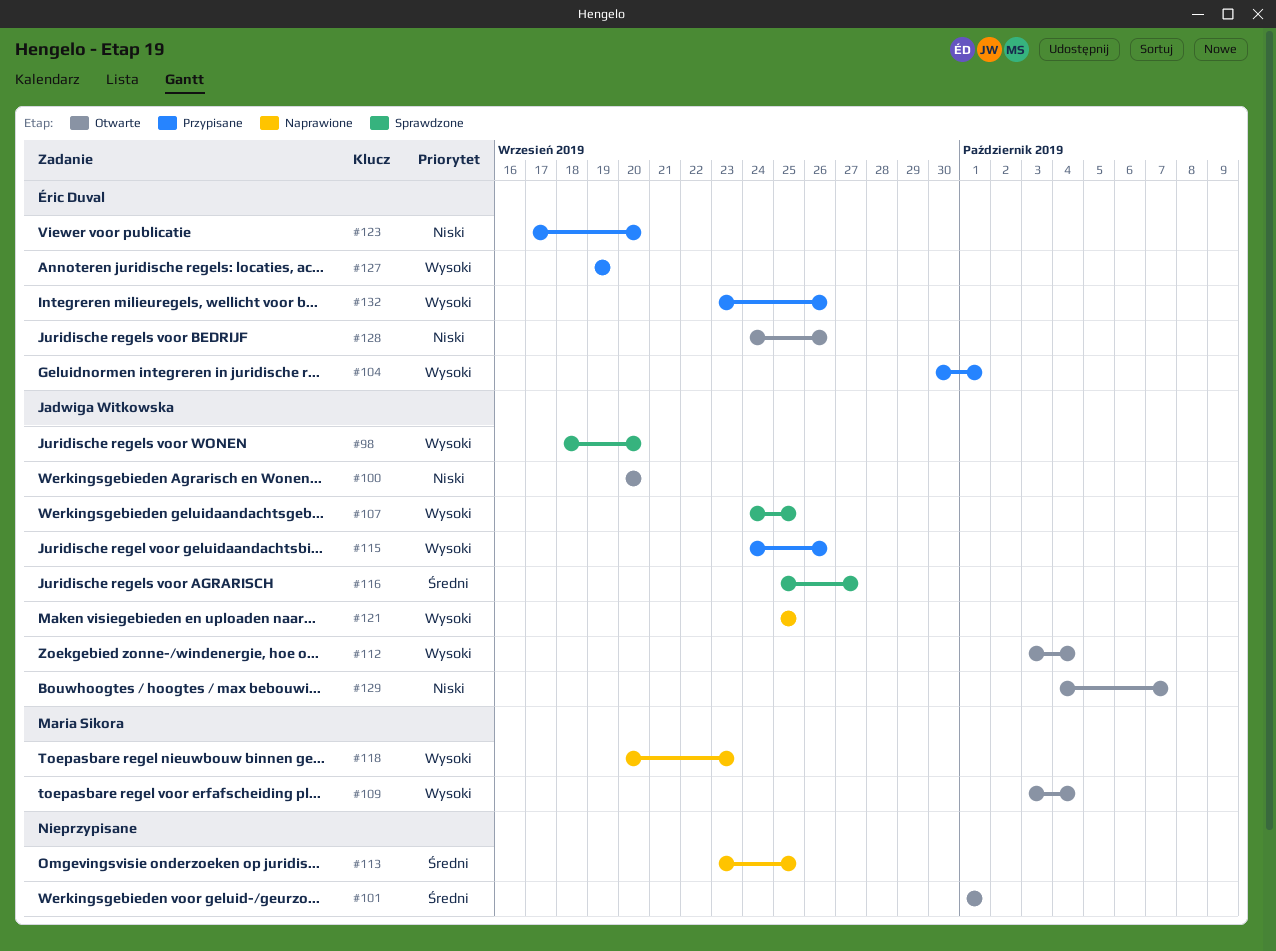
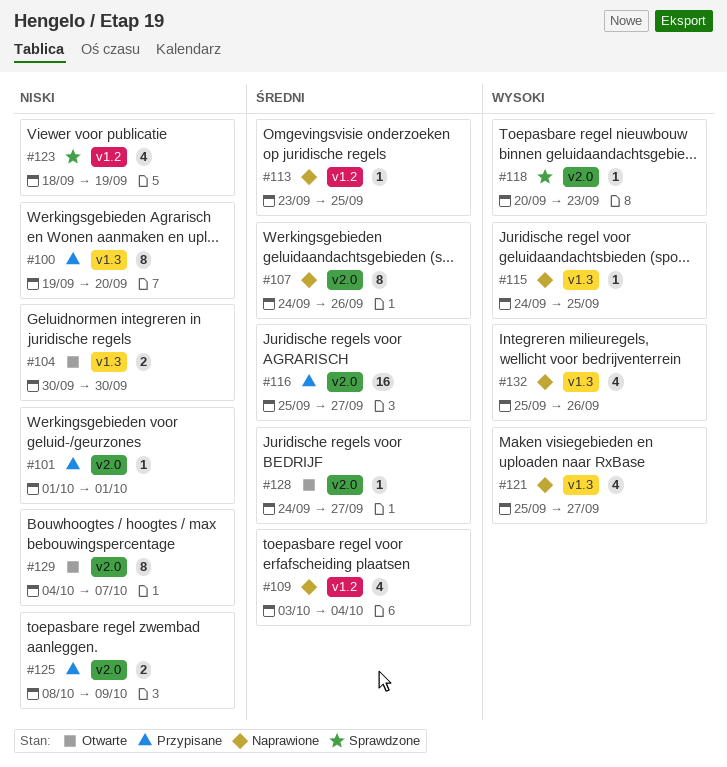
#98: present -> none
#100, status: Otwarte -> Przypisane
#100, start: Sep 20 -> Sep 19
#101, status: Otwarte -> Przypisane
#101, priority: Średni -> Niski
#104, status: Przypisane -> Otwarte
#104, priority: Wysoki -> Niski
#104, due: Oct 1 -> Sep 30
#107, status: Sprawdzone -> Naprawione
#107, priority: Wysoki -> Średni
#107, due: Sep 25 -> Sep 26
#109, status: Otwarte -> Naprawione
#109, priority: Wysoki -> Średni
#112: present -> none
#115, status: Przypisane -> Naprawione
#115, due: Sep 26 -> Sep 25
#116, status: Sprawdzone -> Przypisane
#118, status: Naprawione -> Sprawdzone
#121, due: Sep 25 -> Sep 27
#123, status: Przypisane -> Sprawdzone
#123, start: Sep 17 -> Sep 18
#123, due: Sep 20 -> Sep 19
#125: none -> present
#127: present -> none
#128, priority: Niski -> Średni
#128, due: Sep 26 -> Sep 27
#132, status: Przypisane -> Naprawione
#132, start: Sep 23 -> Sep 25

